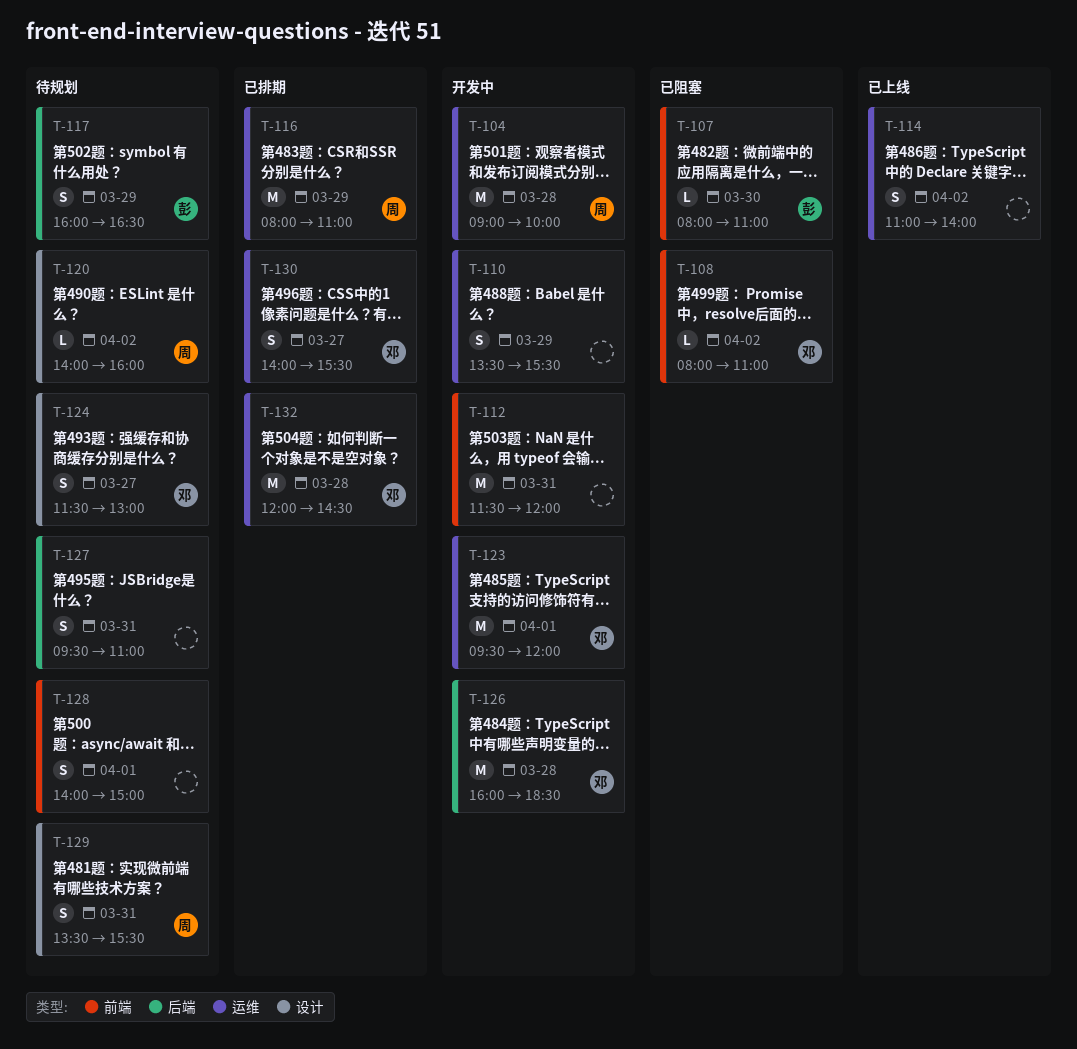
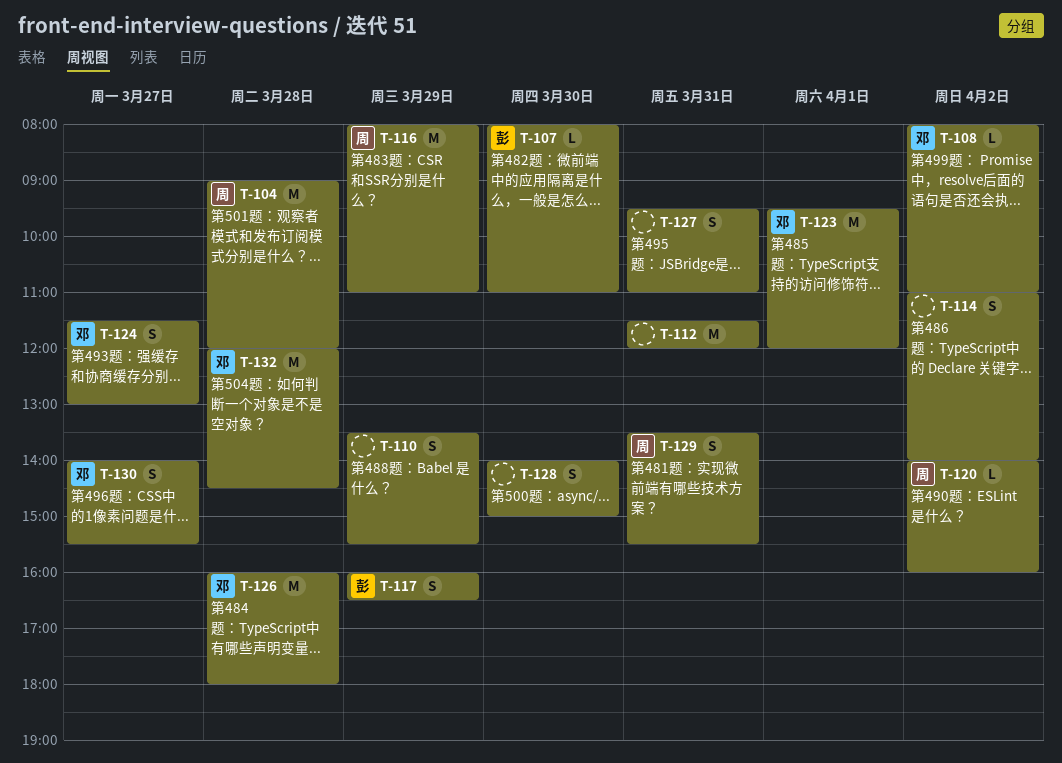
T-104, ends: 10:00 -> 12:00
T-126, ends: 18:30 -> 18:00
T-128, day: Apr 1 -> Mar 30

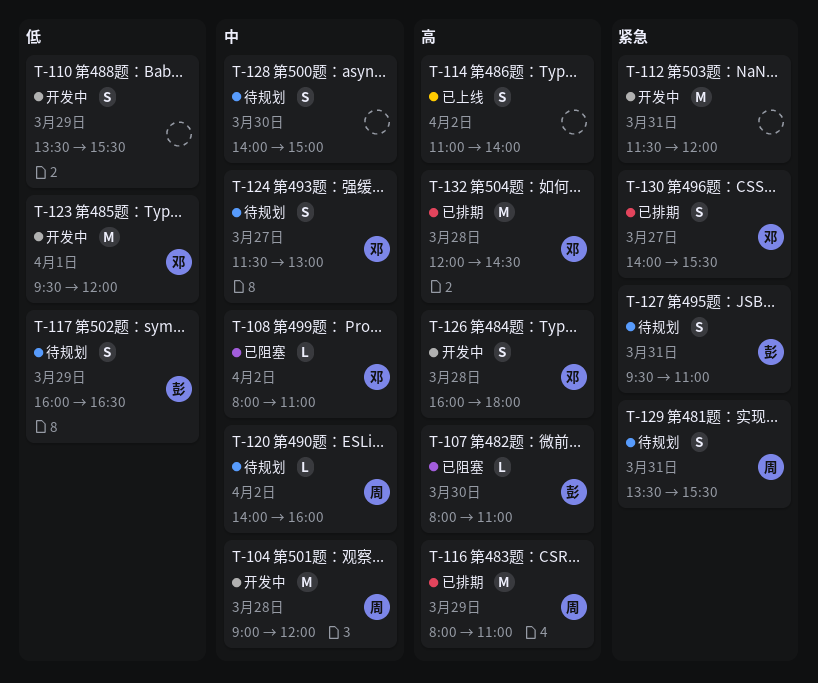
T-126, estimate: M -> S
T-127, owner: none -> 彭

